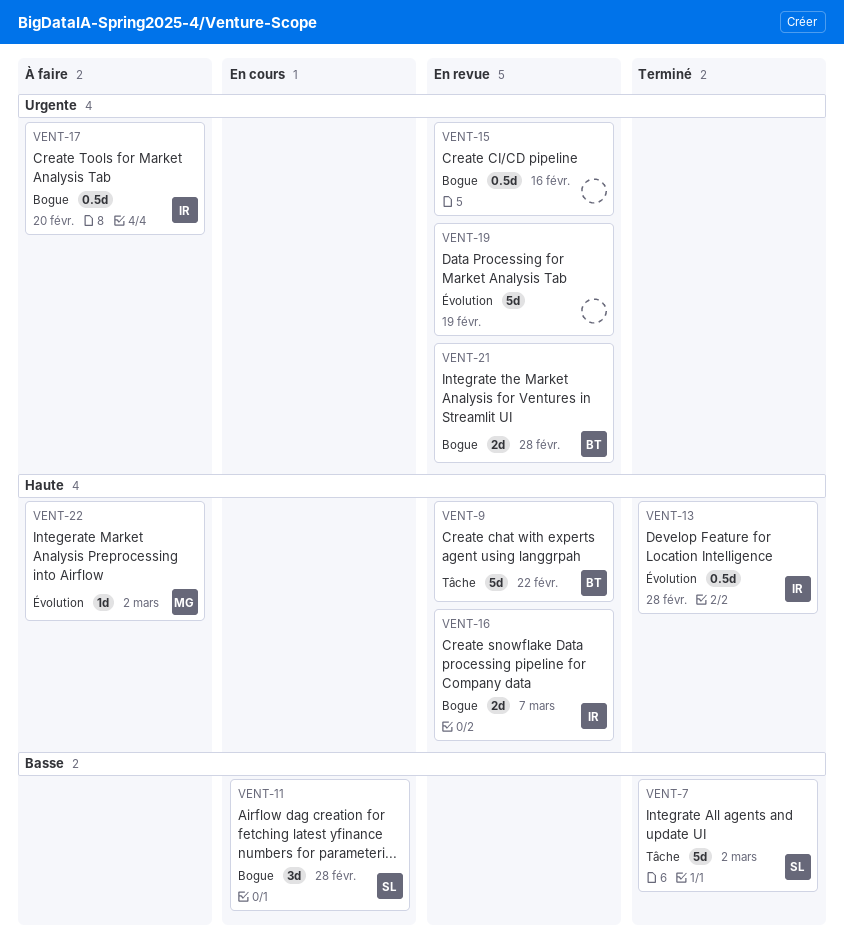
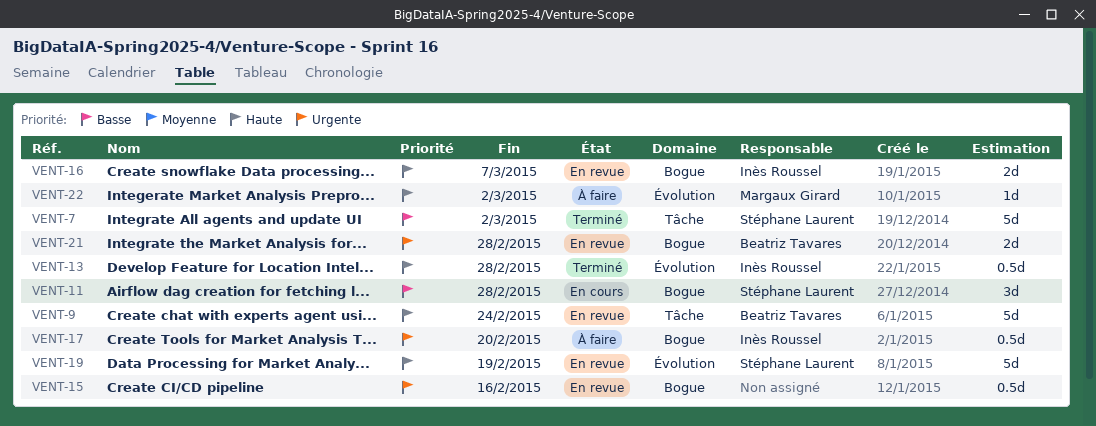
VENT-9, due: Feb 22 -> Feb 24
VENT-19, owner: none -> Stéphane Laurent
VENT-19, priority: Urgente -> Haute

